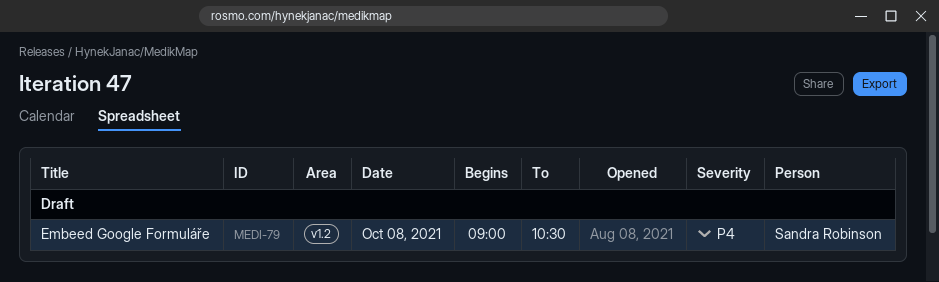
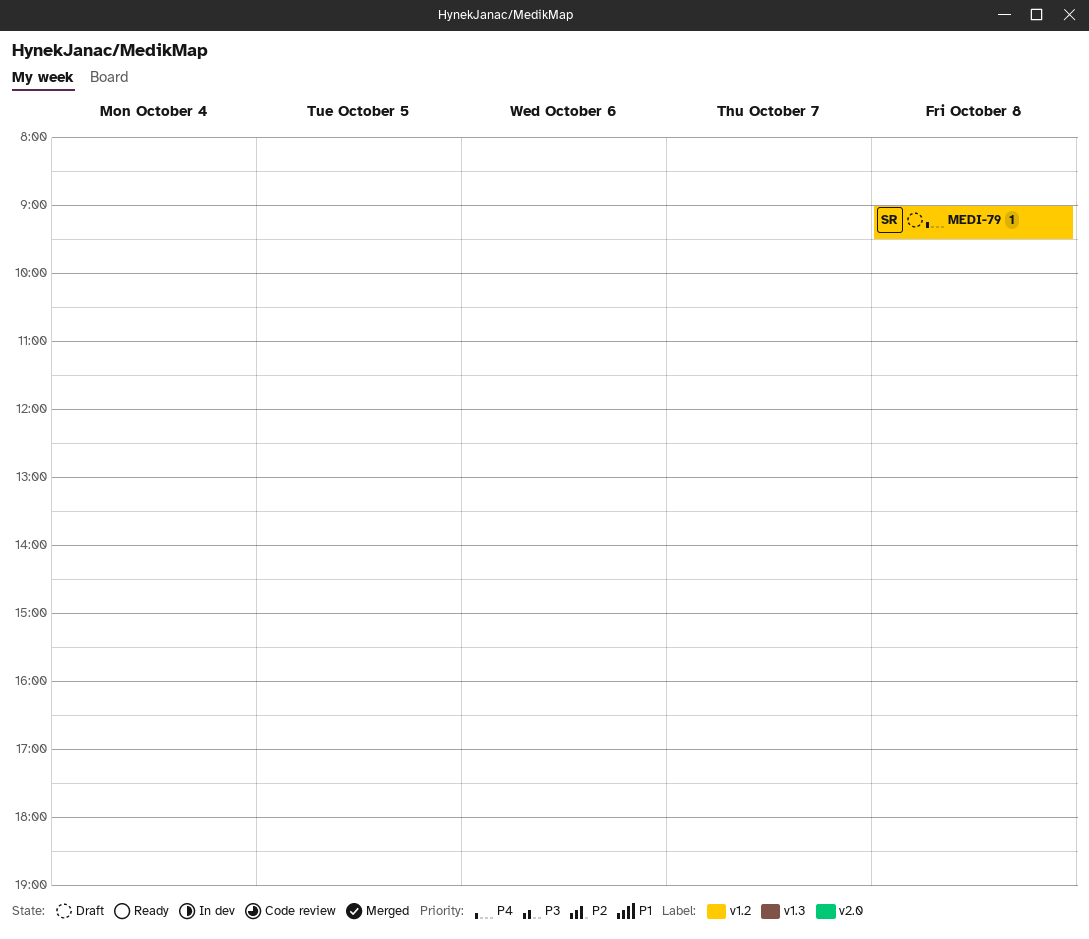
MEDI-79, ends: 10:30 -> 09:30

